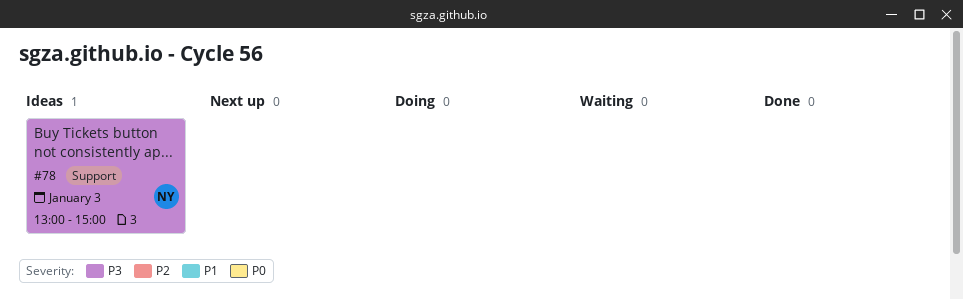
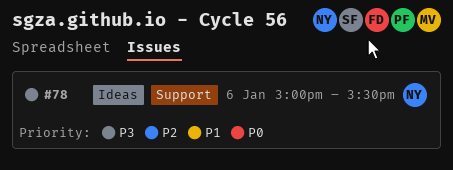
#78, day: Jan 3 -> Jan 6
#78, begins: 13:00 -> 15:00
#78, ends: 15:00 -> 15:30

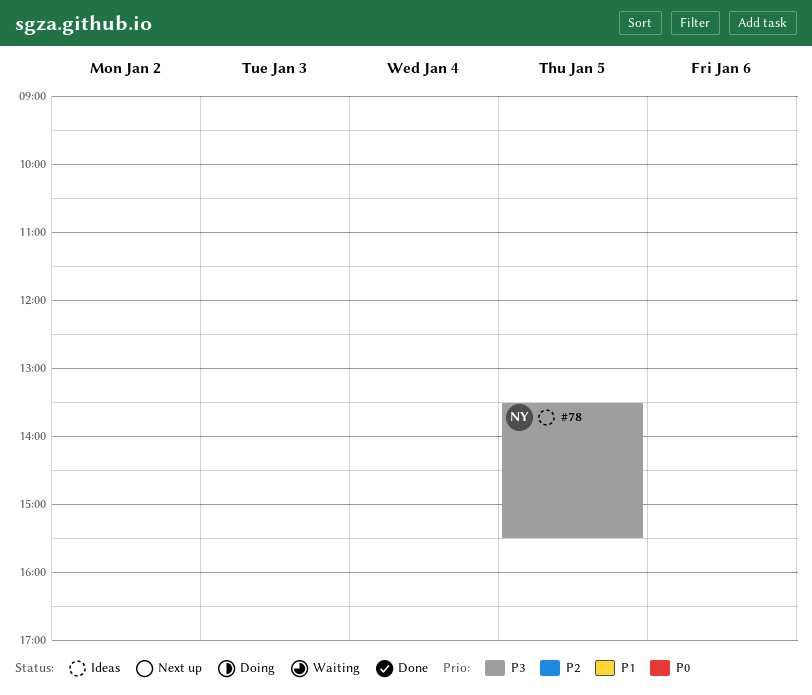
#78, day: Jan 6 -> Jan 5
#78, begins: 15:00 -> 13:30

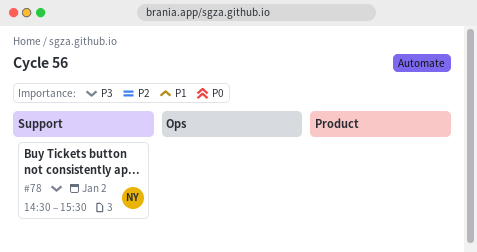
#78, day: Jan 5 -> Jan 2
#78, begins: 13:30 -> 14:30

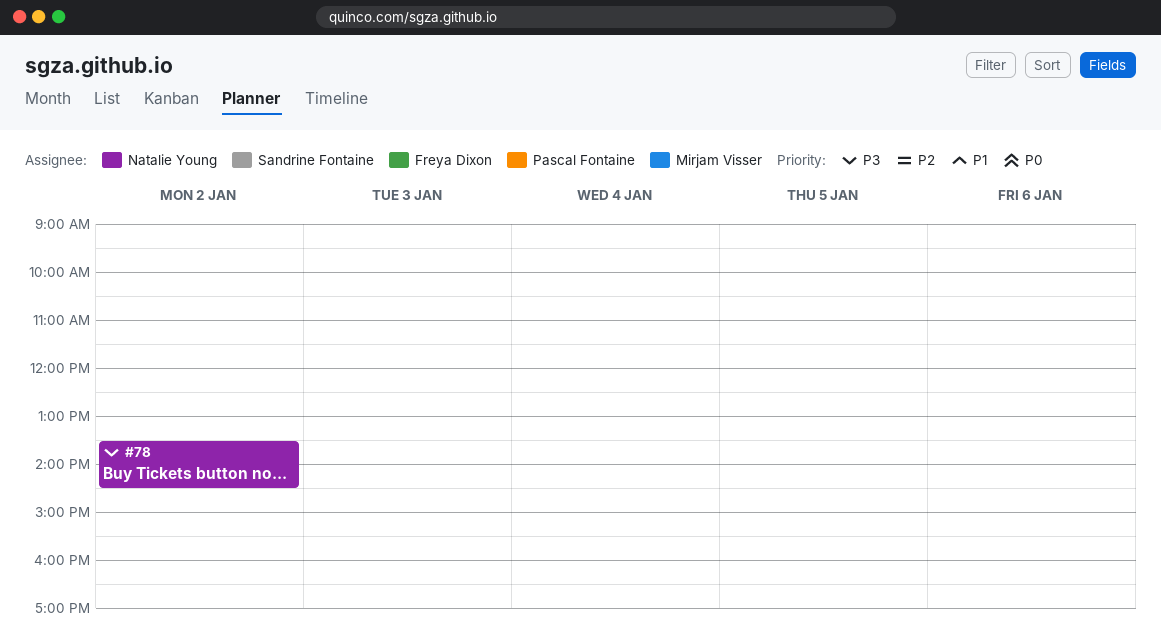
#78, begins: 14:30 -> 13:30
#78, ends: 15:30 -> 14:30

